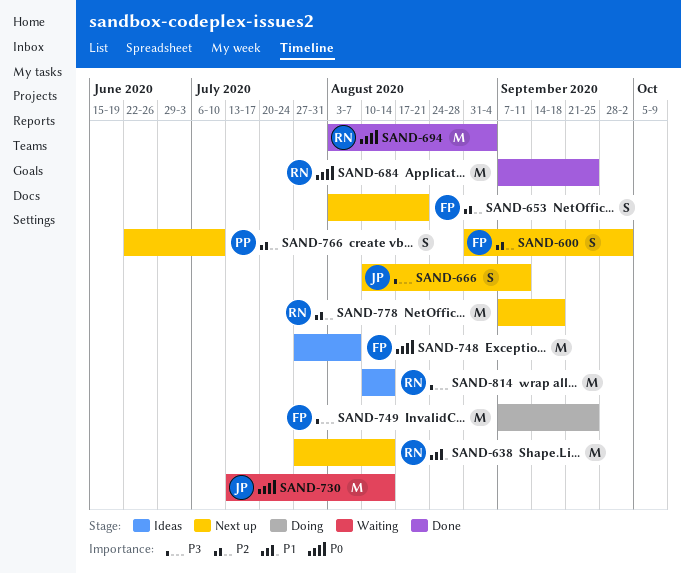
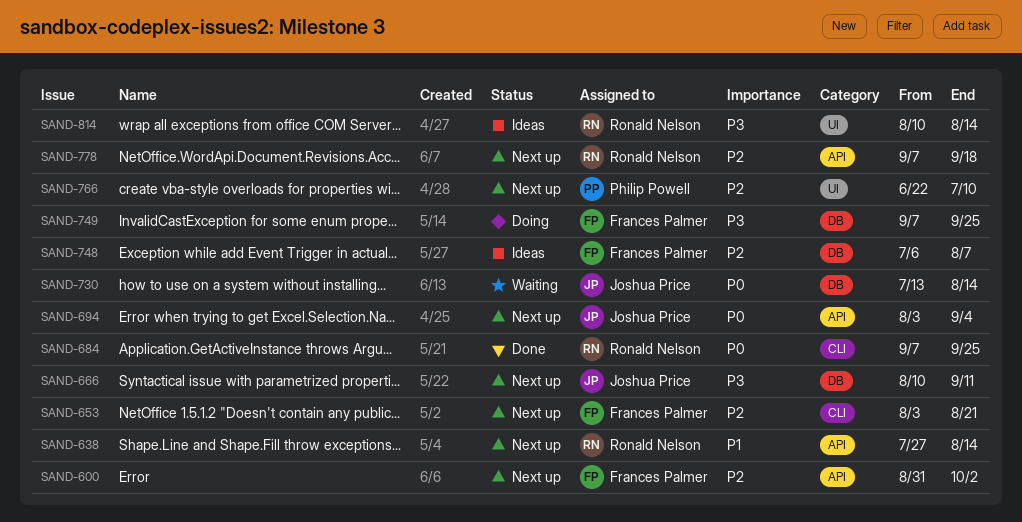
SAND-694, status: Done -> Next up
SAND-694, owner: Ronald Nelson -> Joshua Price
SAND-748, priority: P0 -> P2
SAND-748, start: Jul 27 -> Jul 6

